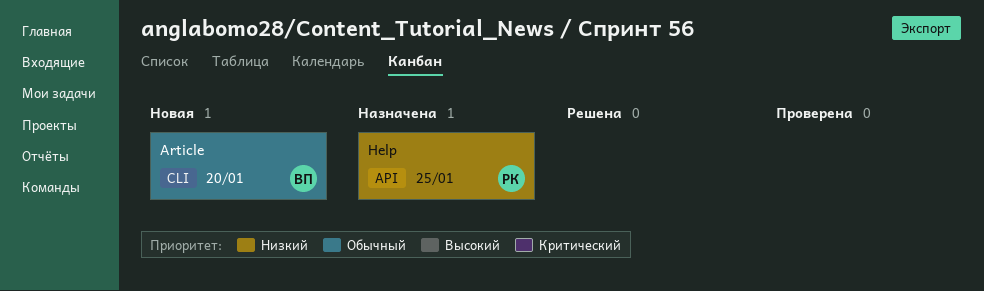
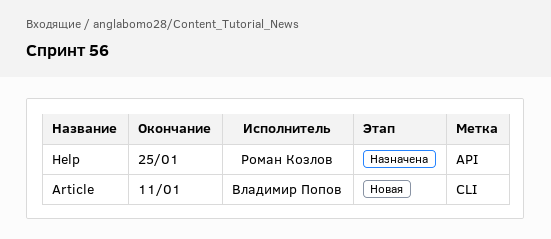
Article, due: Jan 20 -> Jan 11

